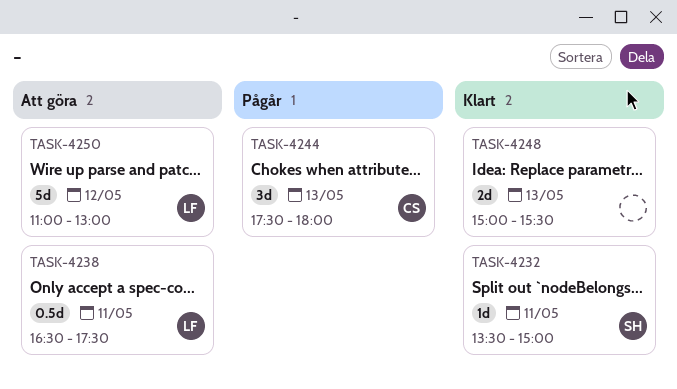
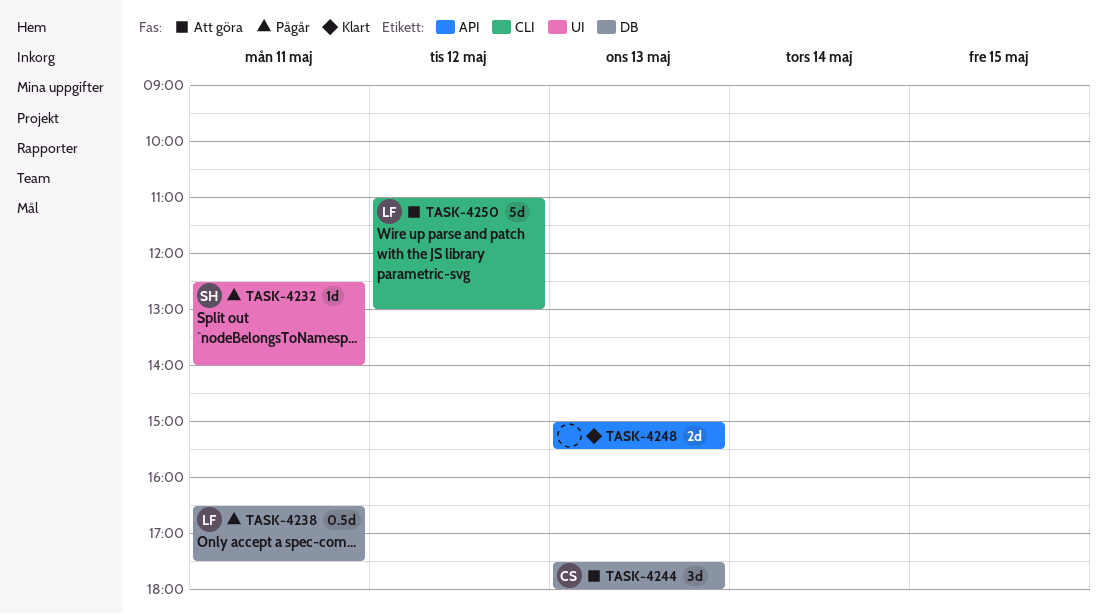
TASK-4232, status: Klart -> Pågår
TASK-4232, begins: 13:30 -> 12:30
TASK-4232, ends: 15:00 -> 14:00
TASK-4238, status: Att göra -> Pågår
TASK-4244, status: Pågår -> Att göra

